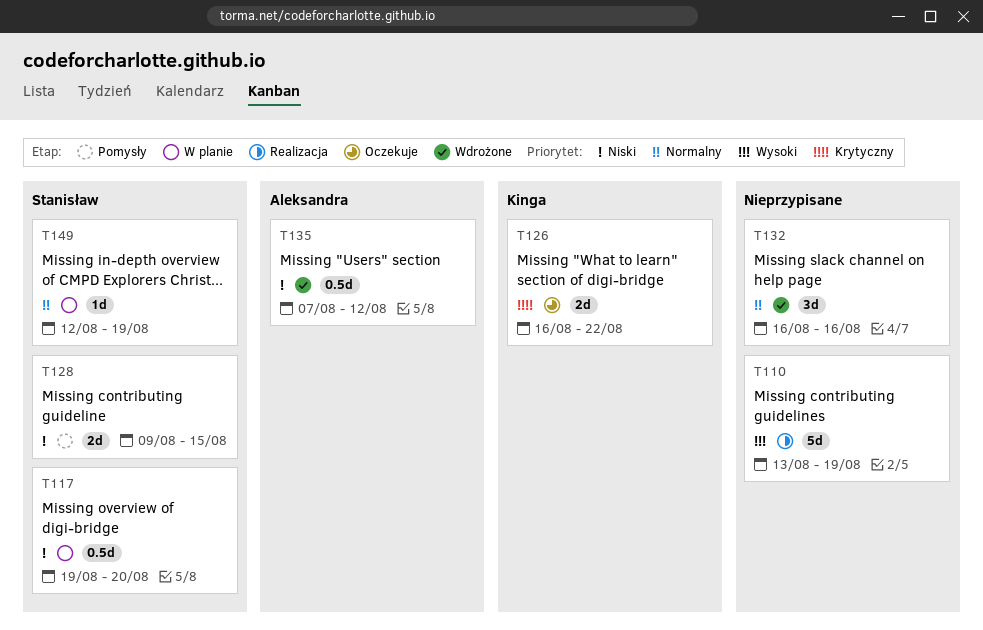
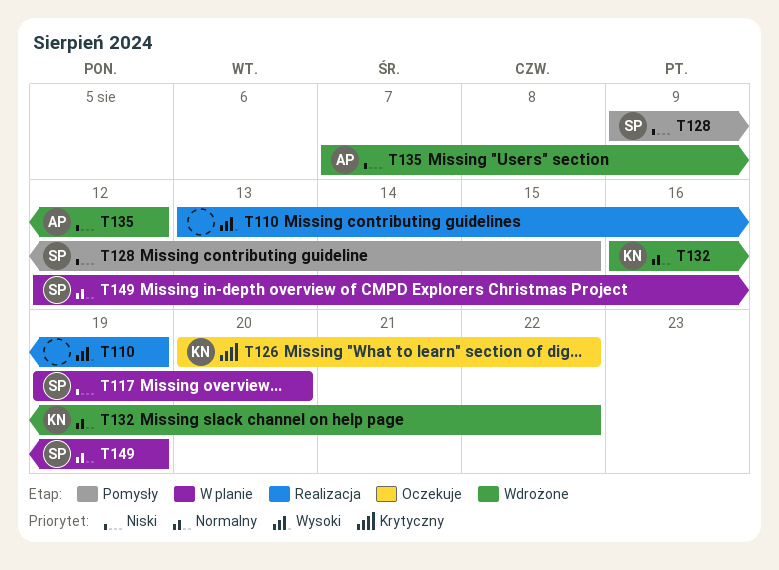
T126, start: Aug 16 -> Aug 20
T132, owner: none -> Kinga
T132, due: Aug 16 -> Aug 22

